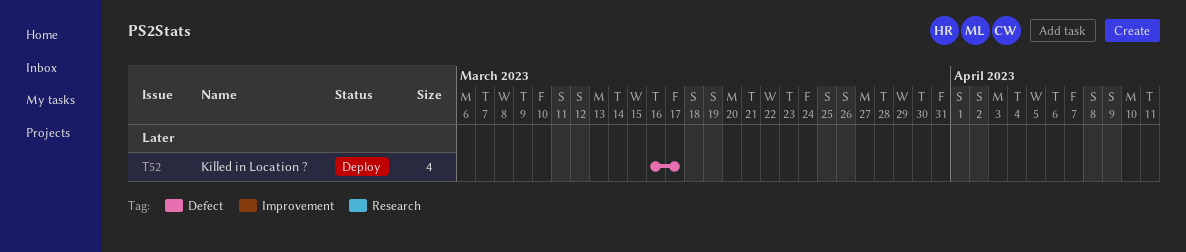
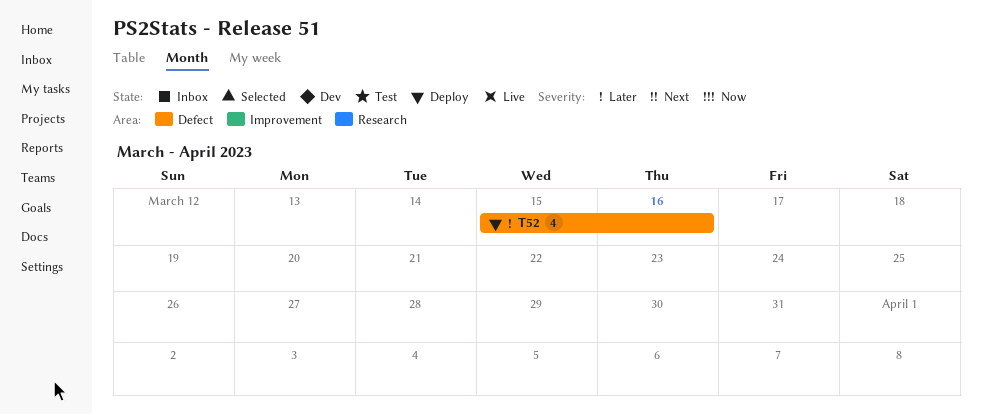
T52, start: Mar 16 -> Mar 15
T52, due: Mar 17 -> Mar 16

